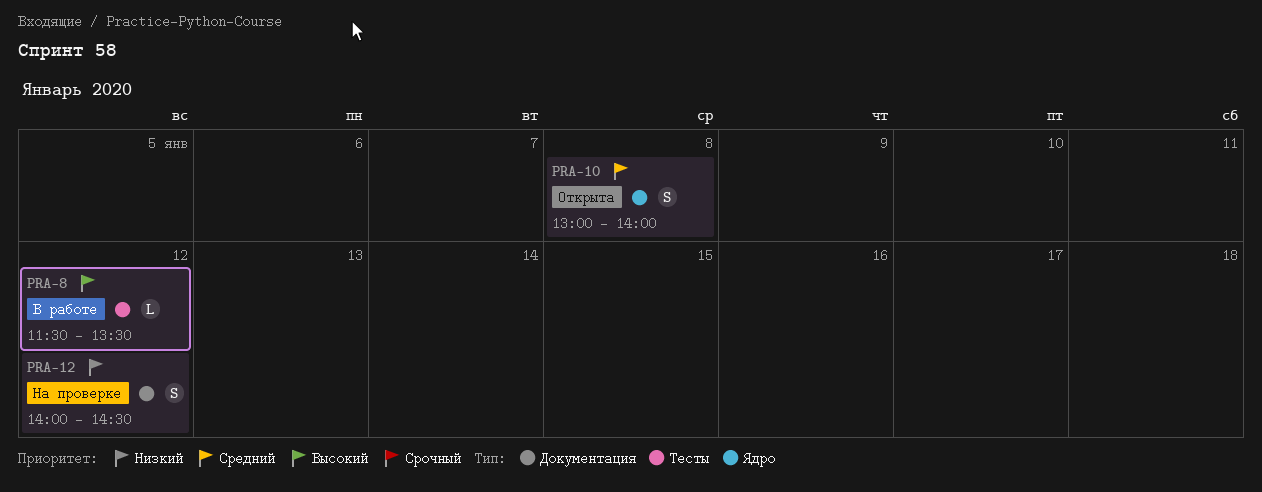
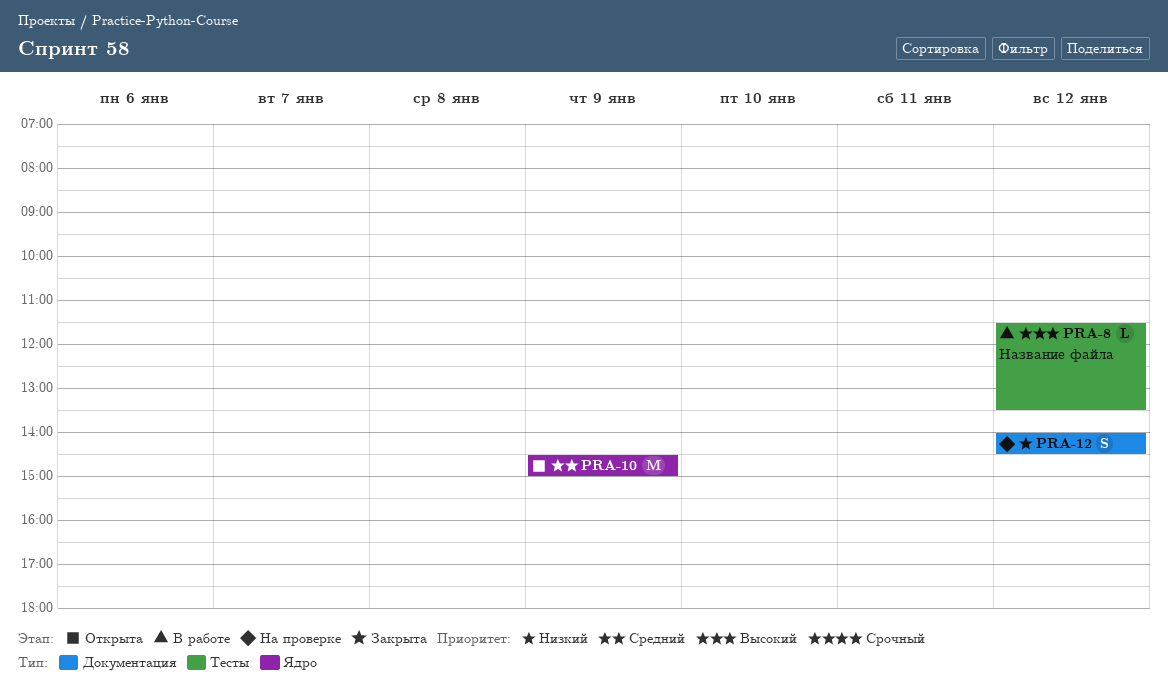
PRA-10, estimate: S -> M
PRA-10, day: Jan 8 -> Jan 9
PRA-10, begins: 13:00 -> 14:30
PRA-10, ends: 14:00 -> 15:00

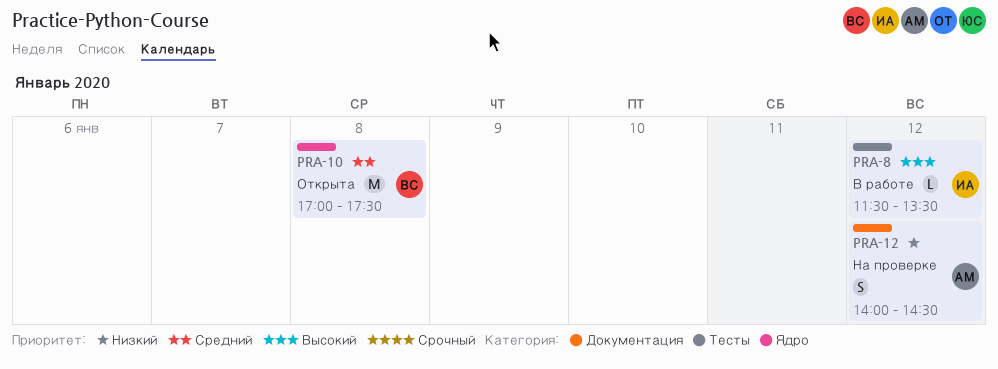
PRA-10, day: Jan 9 -> Jan 8
PRA-10, begins: 14:30 -> 17:00
PRA-10, ends: 15:00 -> 17:30

